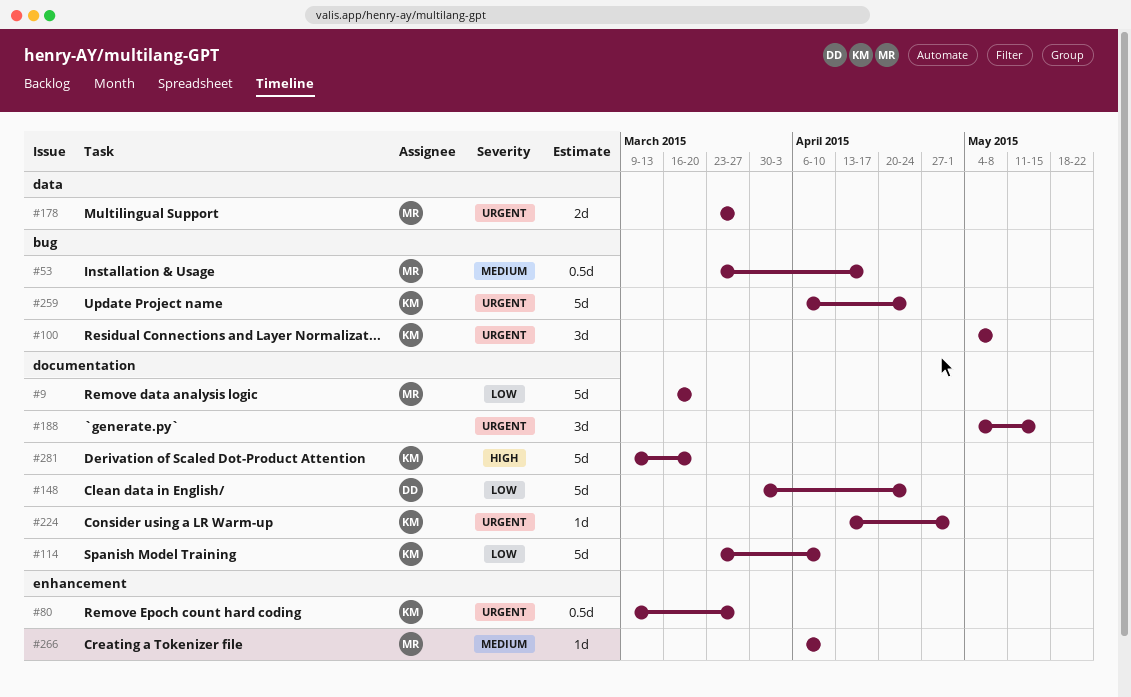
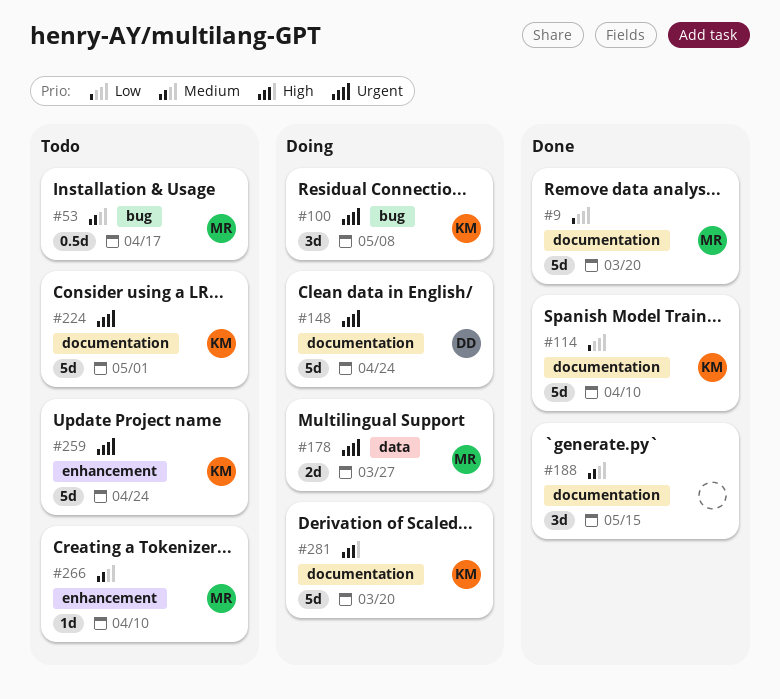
#80: present -> none
#148, priority: Low -> Urgent
#188, priority: Urgent -> Medium
#224, estimate: 1d -> 5d
#259, label: bug -> enhancement

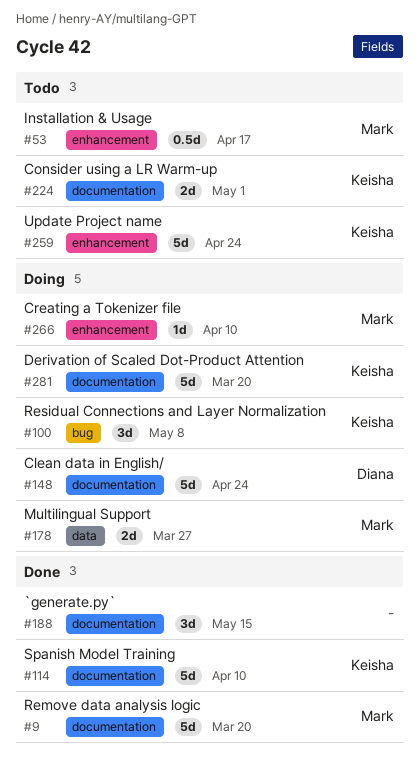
#53, label: bug -> enhancement
#224, estimate: 5d -> 2d
#266, status: Todo -> Doing

